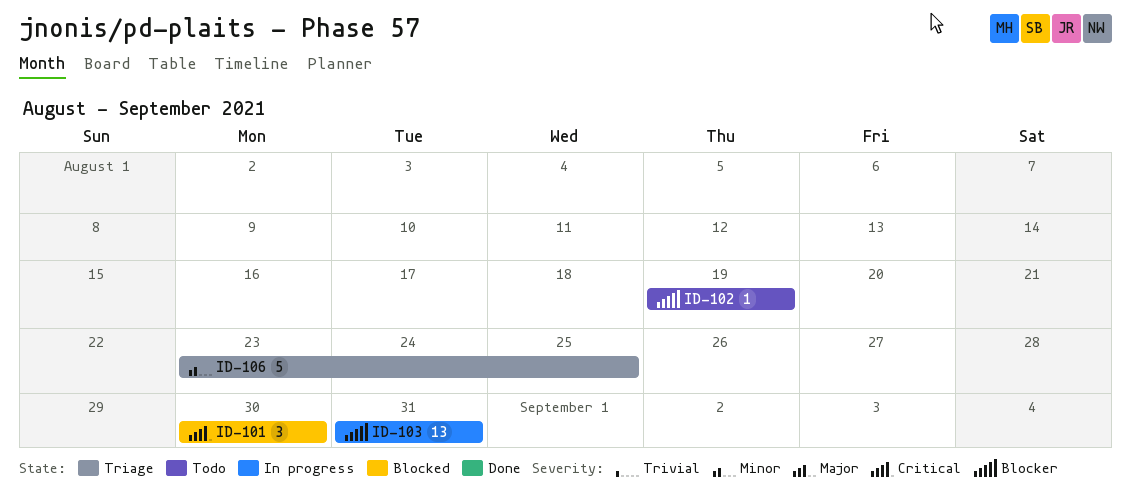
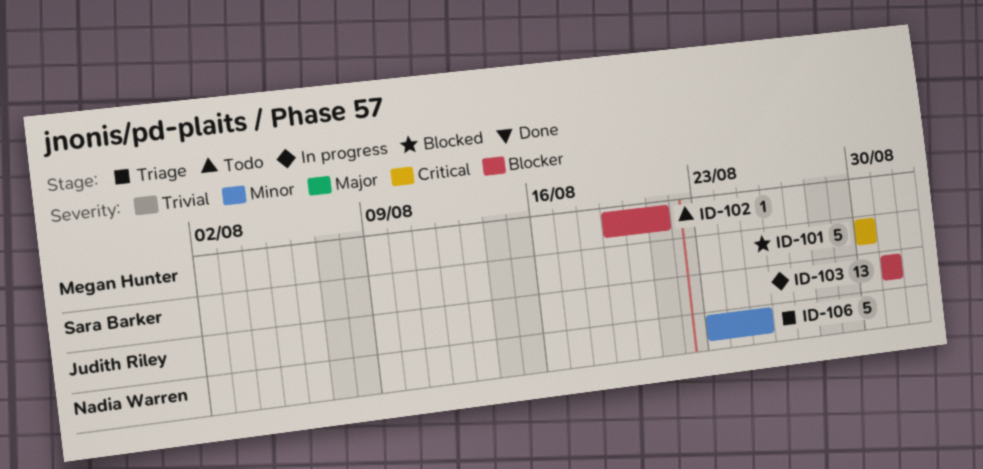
ID-101, estimate: 3 -> 5
ID-102, due: Aug 19 -> Aug 21

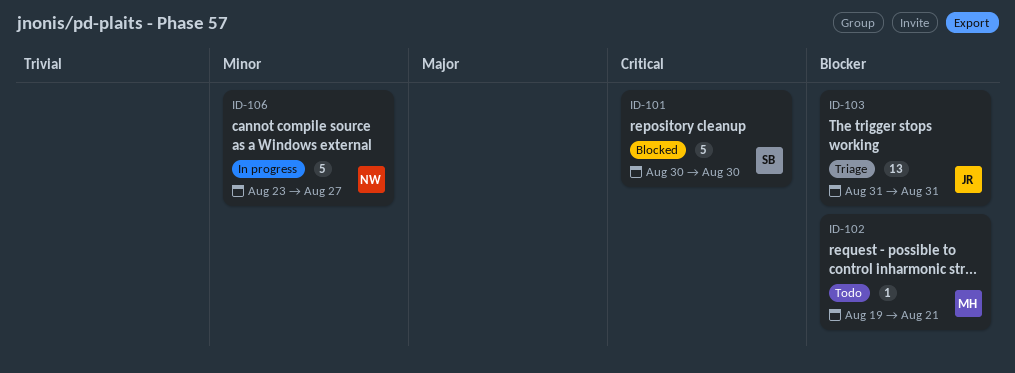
ID-103, status: In progress -> Triage
ID-106, status: Triage -> In progress
ID-106, due: Aug 25 -> Aug 27

